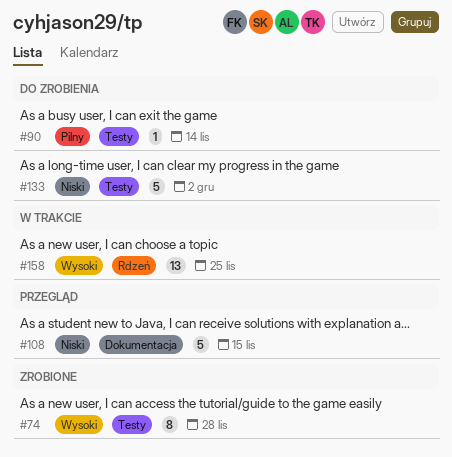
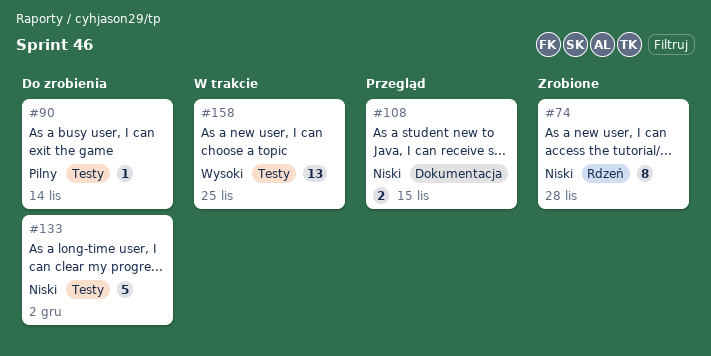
#74, priority: Wysoki -> Niski
#74, label: Testy -> Rdzeń
#108, estimate: 5 -> 2
#158, label: Rdzeń -> Testy

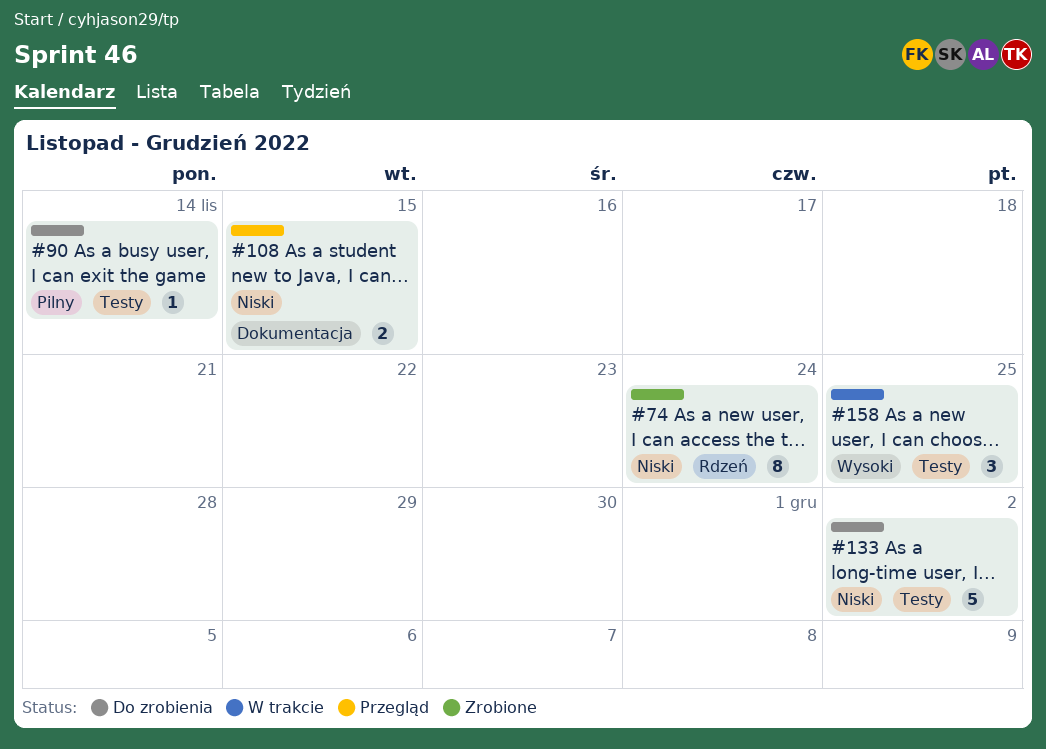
#74, due: Nov 28 -> Nov 24
#158, estimate: 13 -> 3

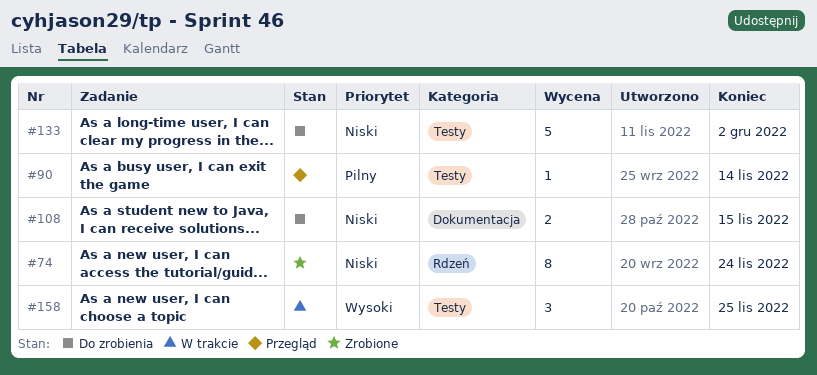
#90, status: Do zrobienia -> Przegląd
#108, status: Przegląd -> Do zrobienia

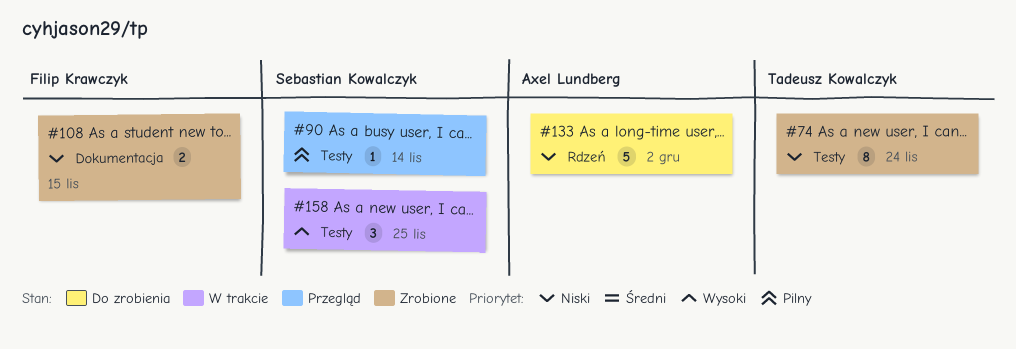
#74, label: Rdzeń -> Testy
#108, status: Do zrobienia -> Zrobione
#133, label: Testy -> Rdzeń

